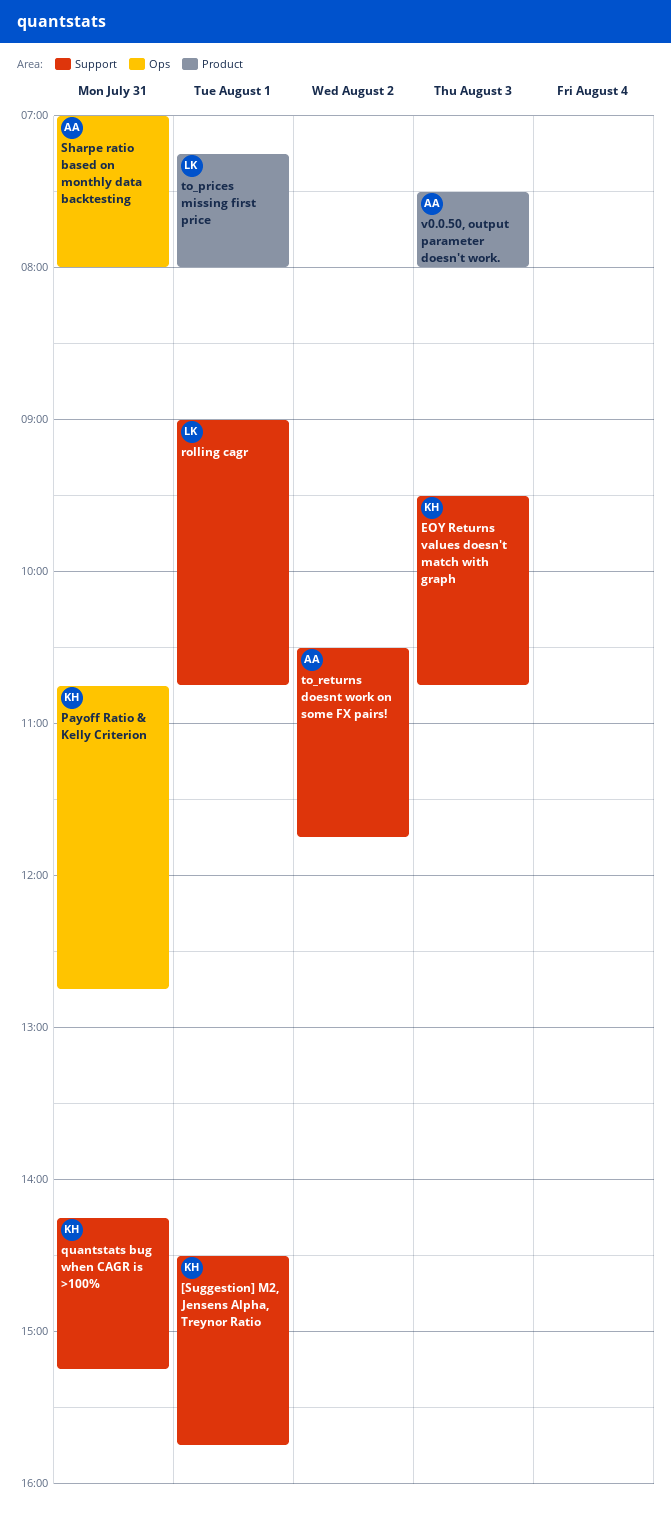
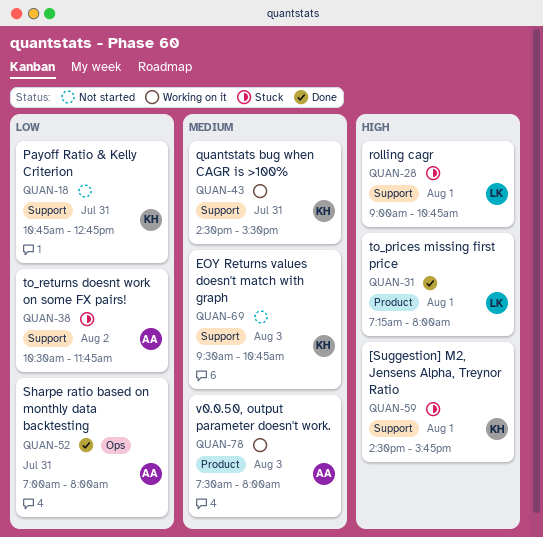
Payoff Ratio & Kelly Criterion, label: Ops -> Support
quantstats bug when CAGR is >100%, begins: 14:15 -> 14:30
quantstats bug when CAGR is >100%, ends: 15:15 -> 15:30

